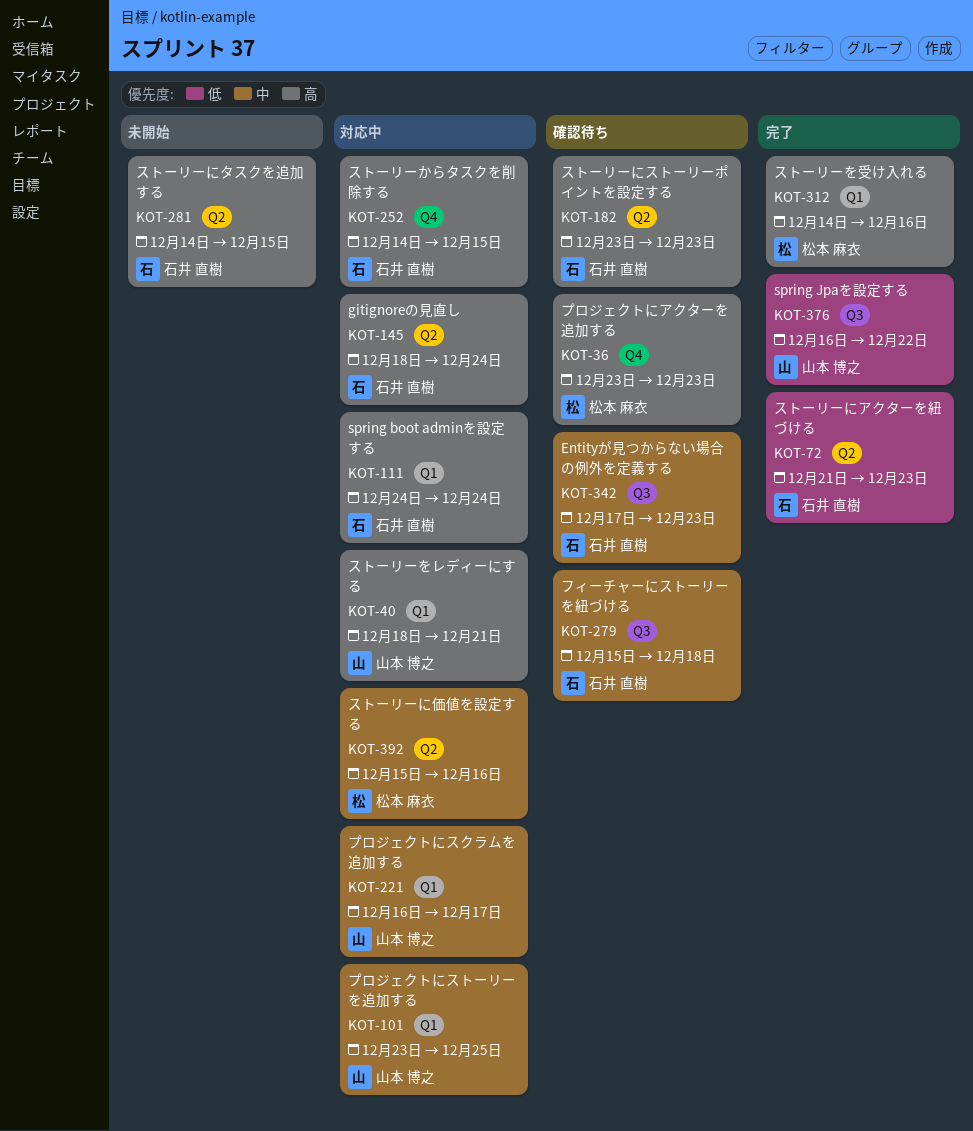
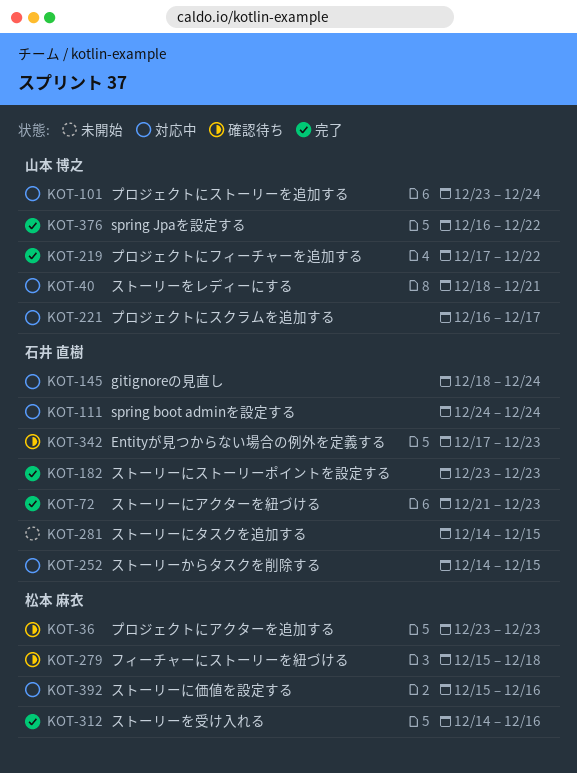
KOT-101, due: Dec 25 -> Dec 24
KOT-182, status: 確認待ち -> 完了
KOT-219: none -> present
KOT-279, owner: 石井 直樹 -> 松本 麻衣

